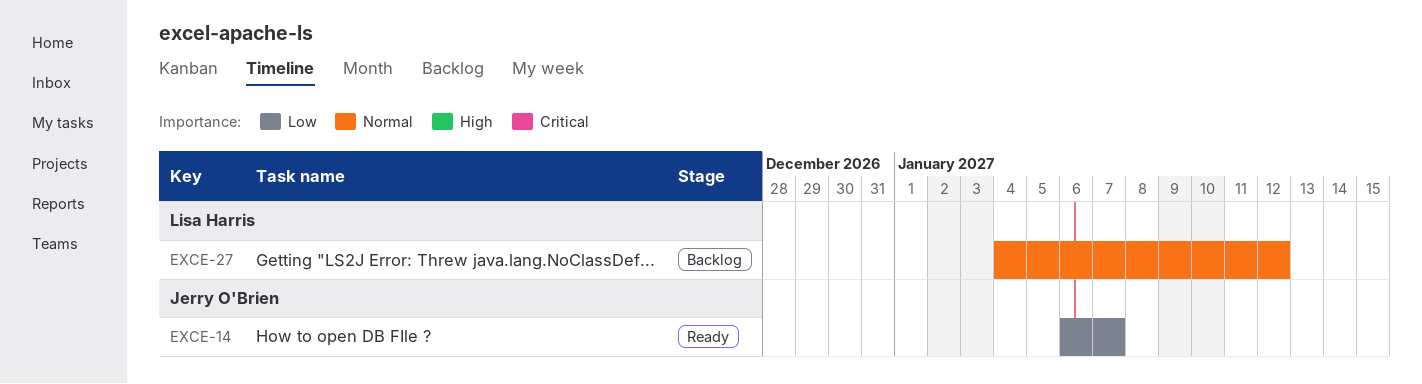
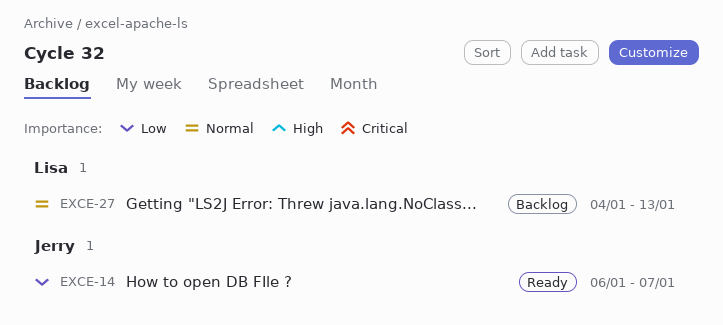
EXCE-27, due: Jan 12 -> Jan 13

